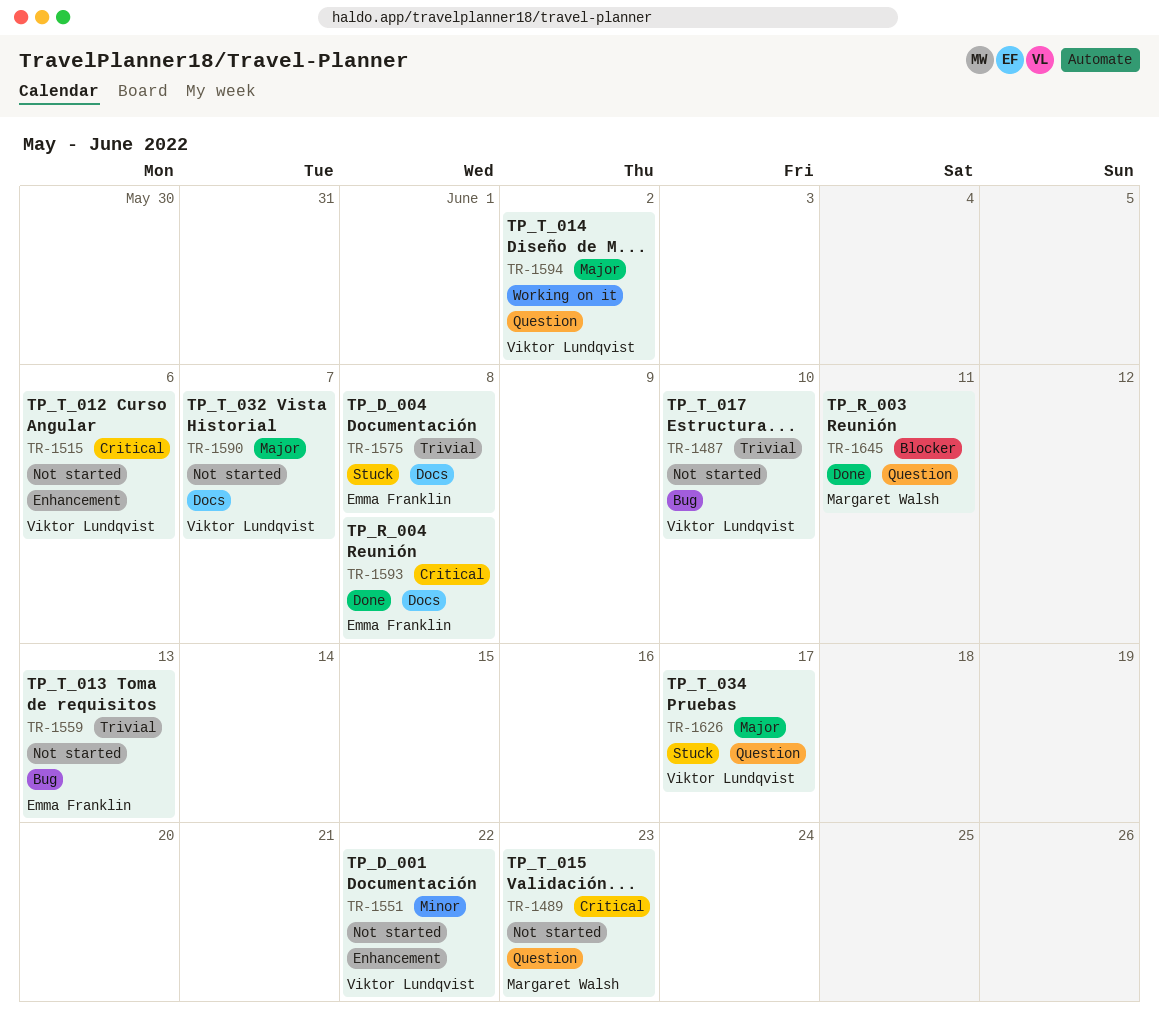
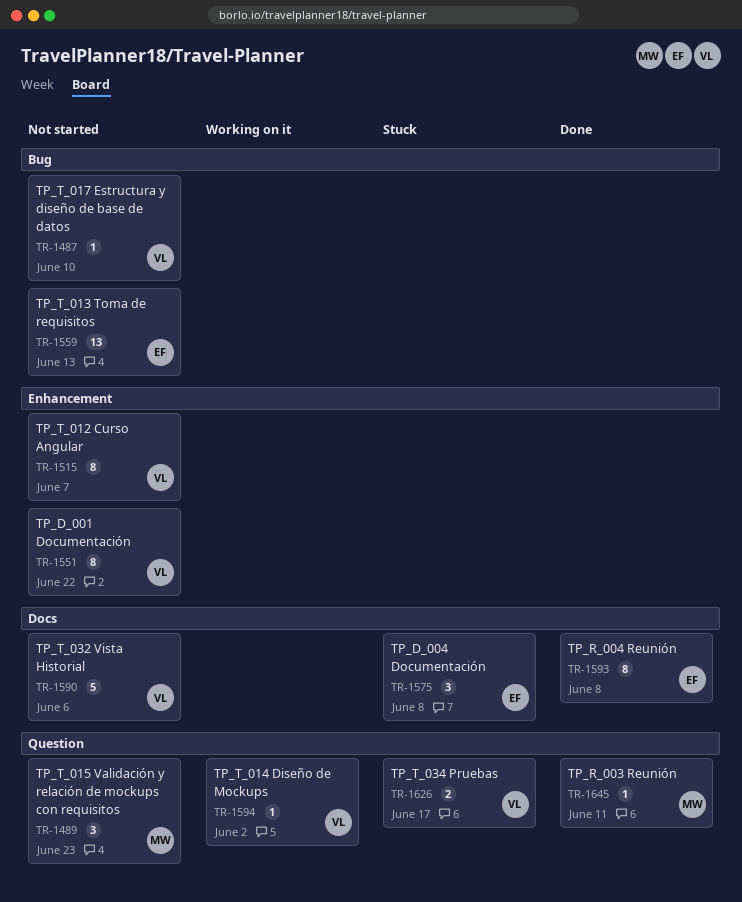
TR-1515, due: Jun 6 -> Jun 7
TR-1590, due: Jun 7 -> Jun 6

